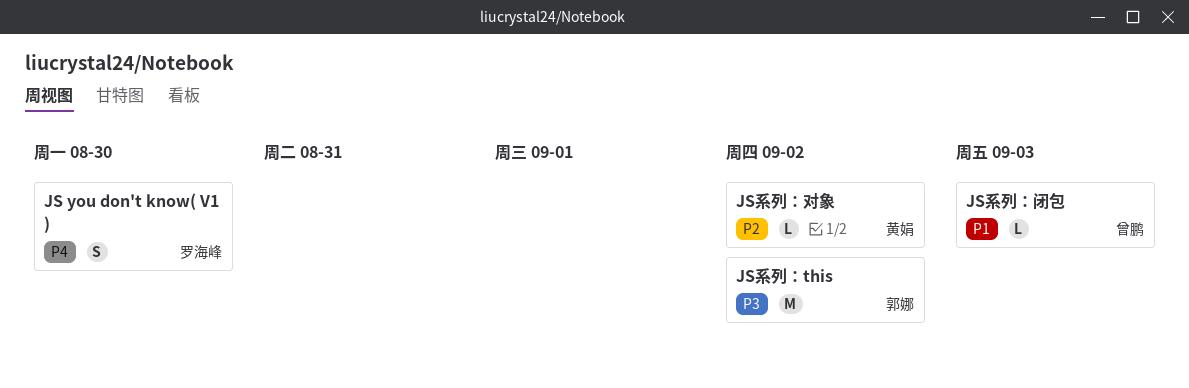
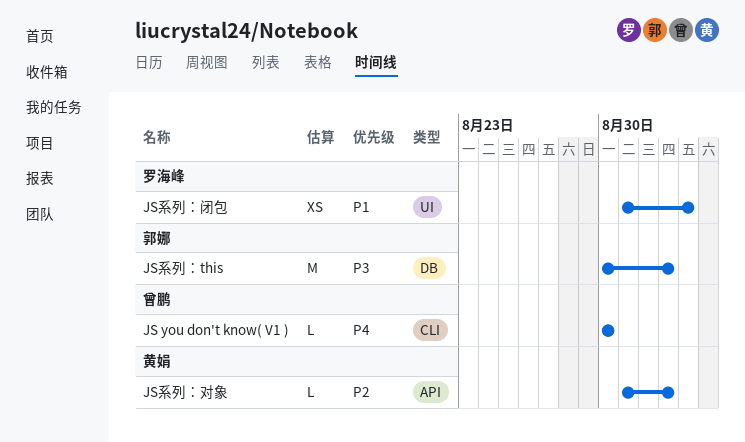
JS you don't know( V1 ), owner: 罗海峰 -> 曾鹏
JS you don't know( V1 ), estimate: S -> L
JS系列：闭包, owner: 曾鹏 -> 罗海峰
JS系列：闭包, estimate: L -> XS

